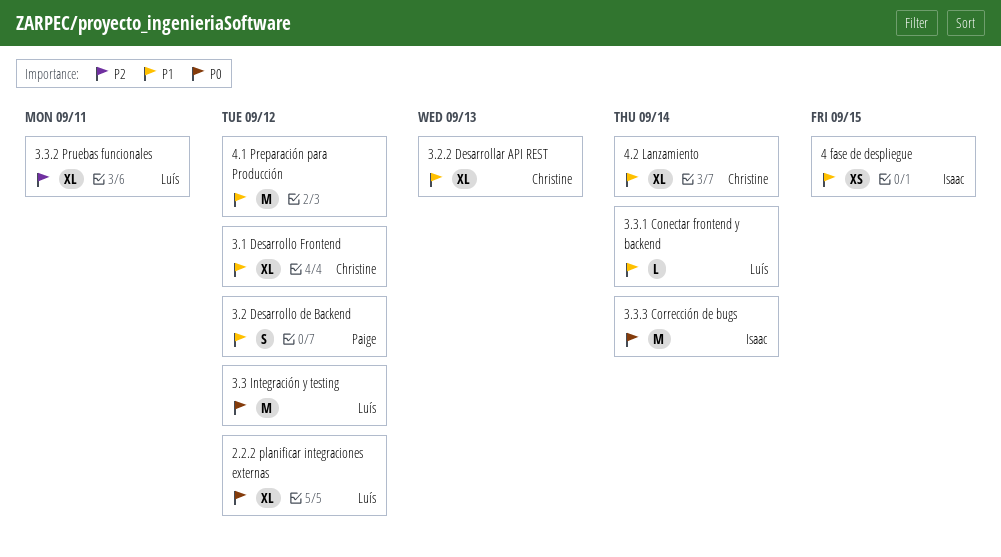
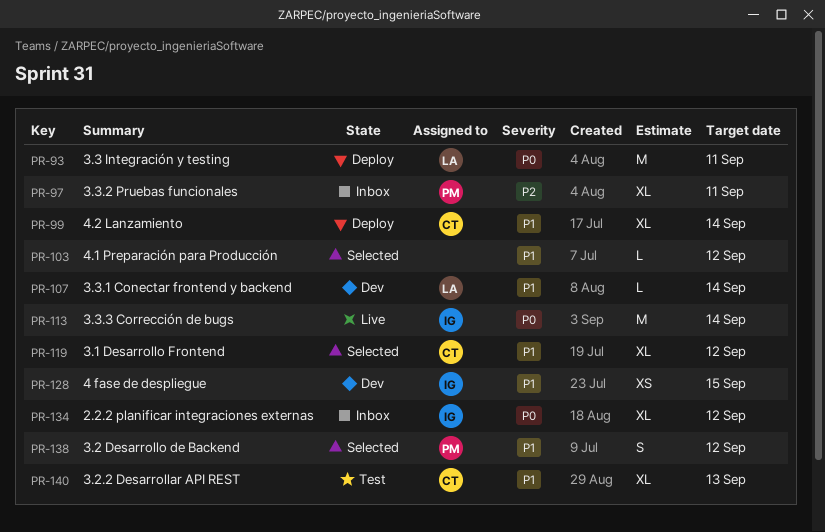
2.2.2 planificar integraciones externas, owner: Luís -> Isaac
3.3 Integración y testing, due: Sep 12 -> Sep 11
3.3.2 Pruebas funcionales, owner: Luís -> Paige
4.1 Preparación para Producción, estimate: M -> L

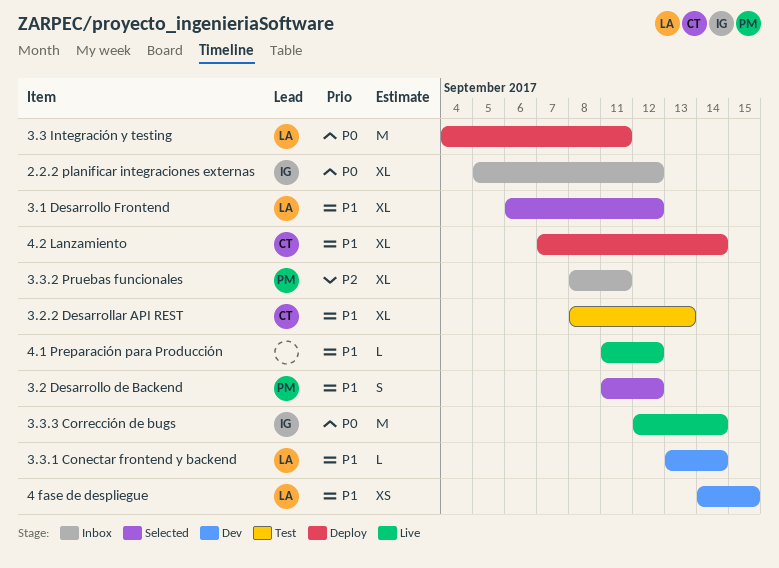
3.1 Desarrollo Frontend, owner: CT -> LA
4 fase de despliegue, owner: IG -> LA
4.1 Preparación para Producción, status: Selected -> Live

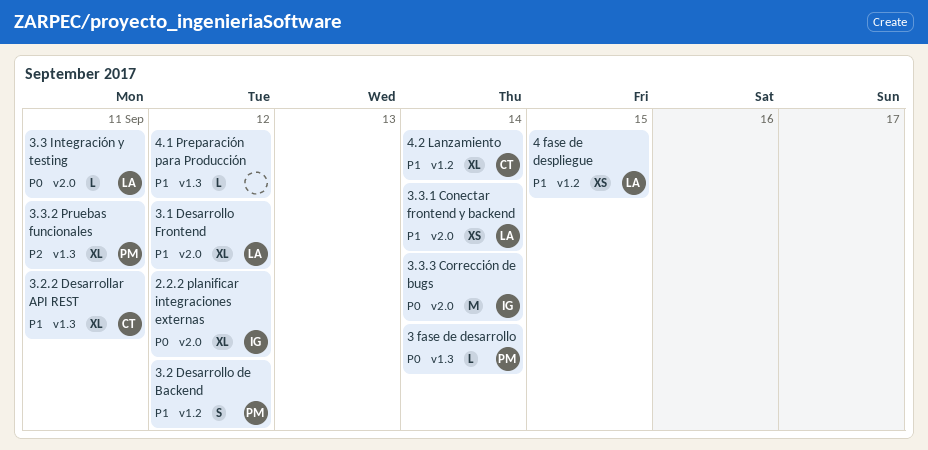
3 fase de desarrollo: none -> present
3.2.2 Desarrollar API REST, due: Sep 13 -> Sep 11
3.3 Integración y testing, estimate: M -> L
3.3.1 Conectar frontend y backend, estimate: L -> XS

